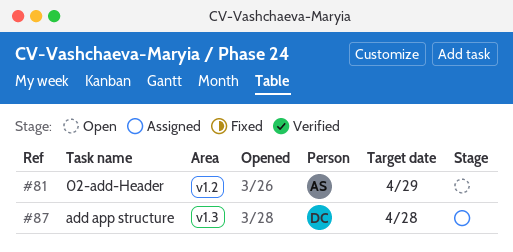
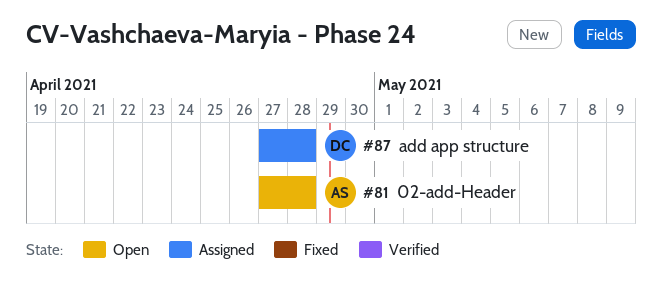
#81, due: Apr 29 -> Apr 28

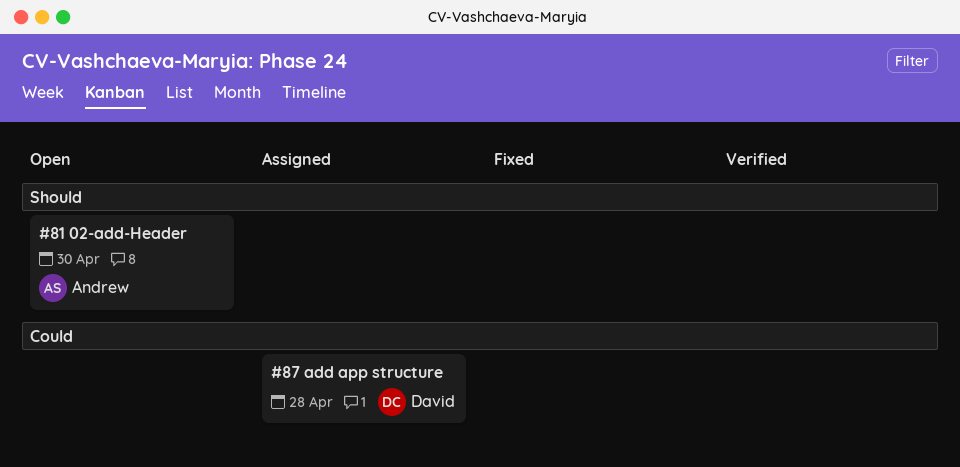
#81, due: Apr 28 -> Apr 30

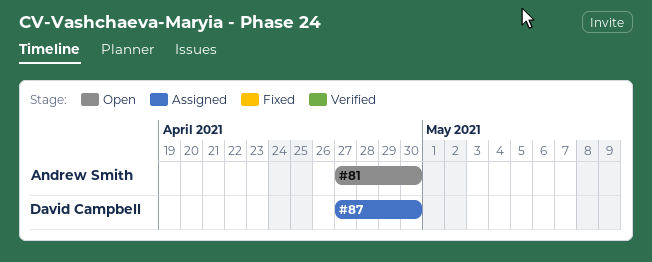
#87, due: Apr 28 -> Apr 30

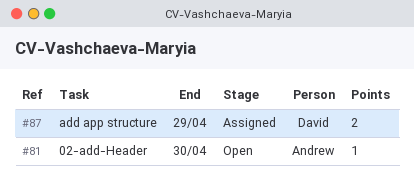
#87, due: Apr 30 -> Apr 29

